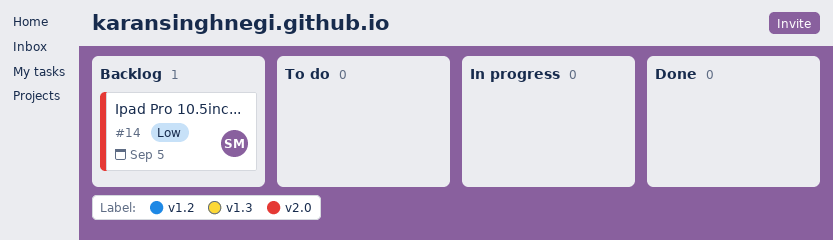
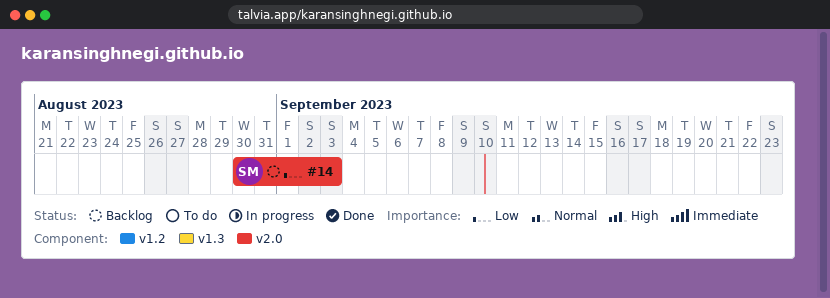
#14, due: Sep 5 -> Sep 3

